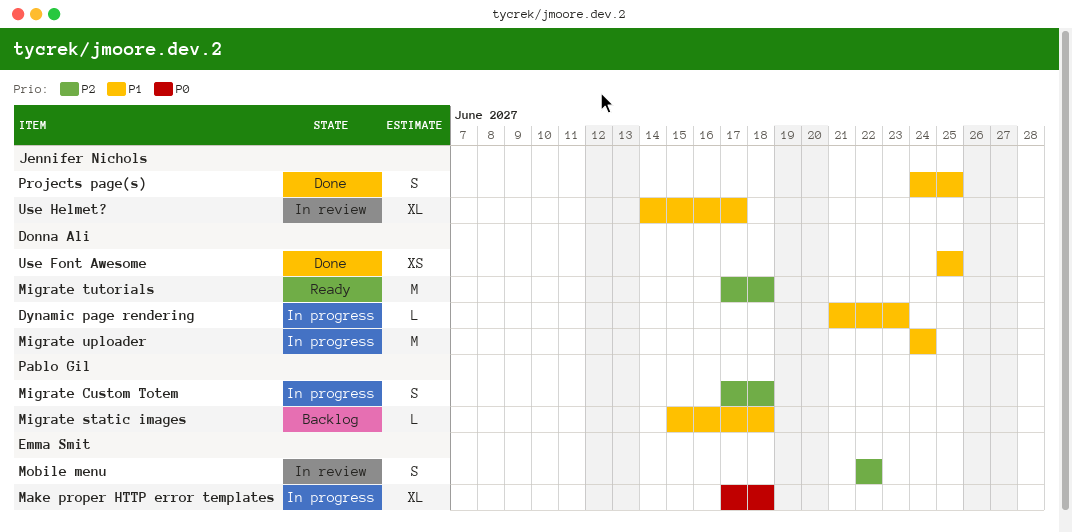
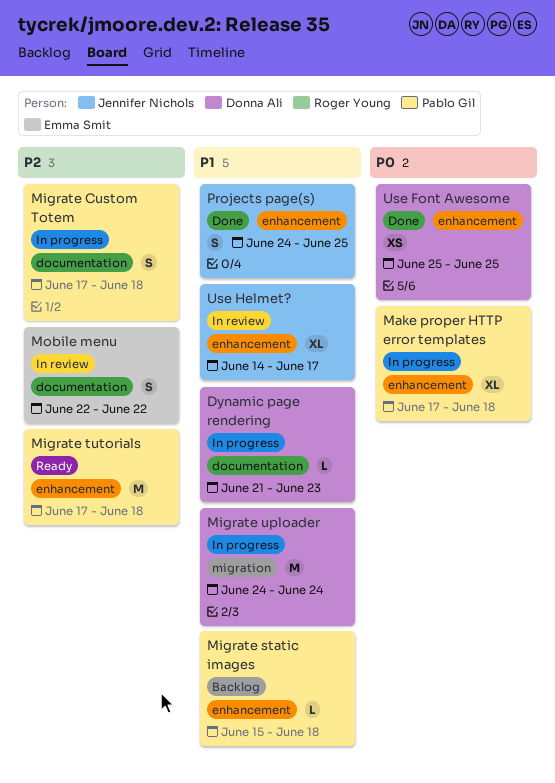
Make proper HTTP error templates, owner: Emma Smit -> Pablo Gil
Migrate tutorials, owner: Donna Ali -> Pablo Gil
Use Font Awesome, priority: P1 -> P0

